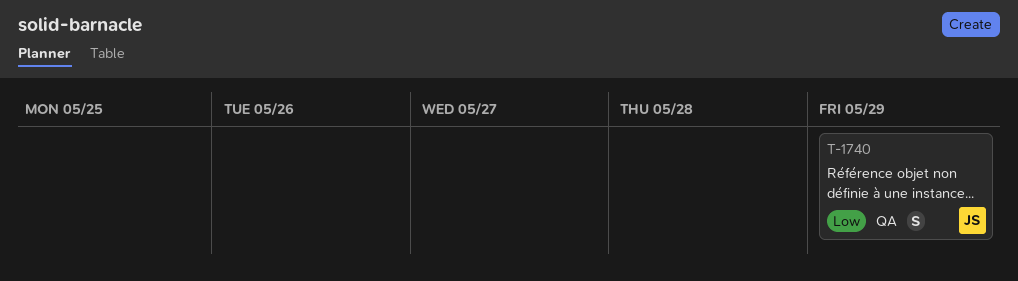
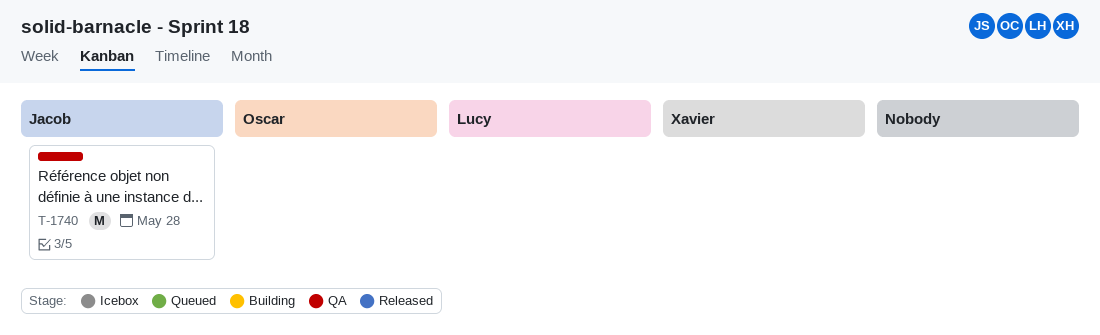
T-1740, estimate: S -> M
T-1740, due: May 29 -> May 28

